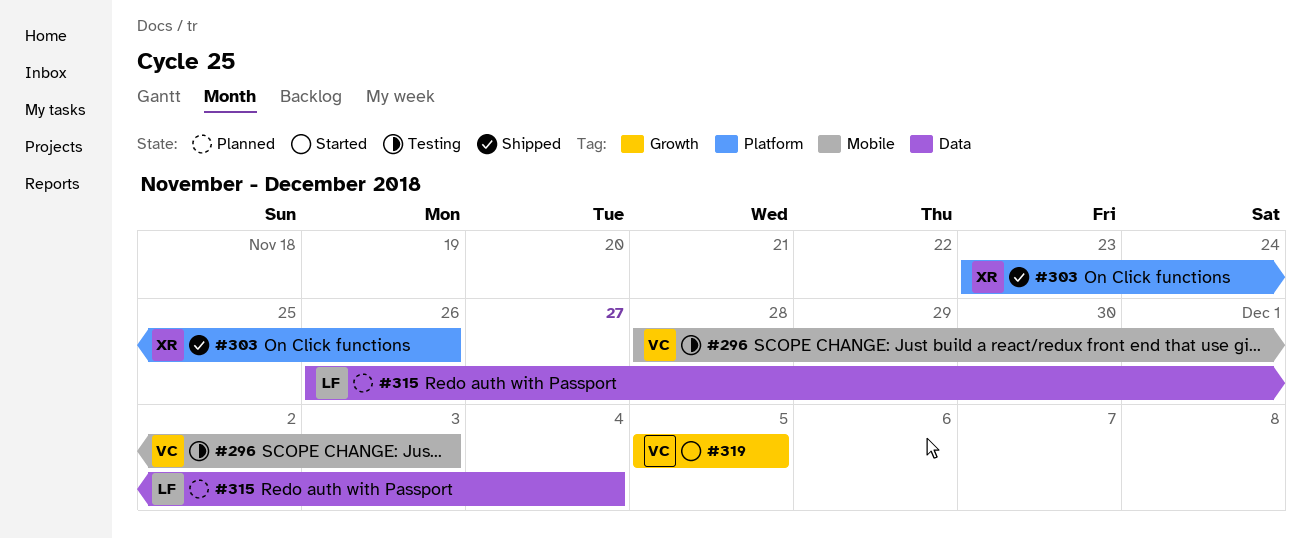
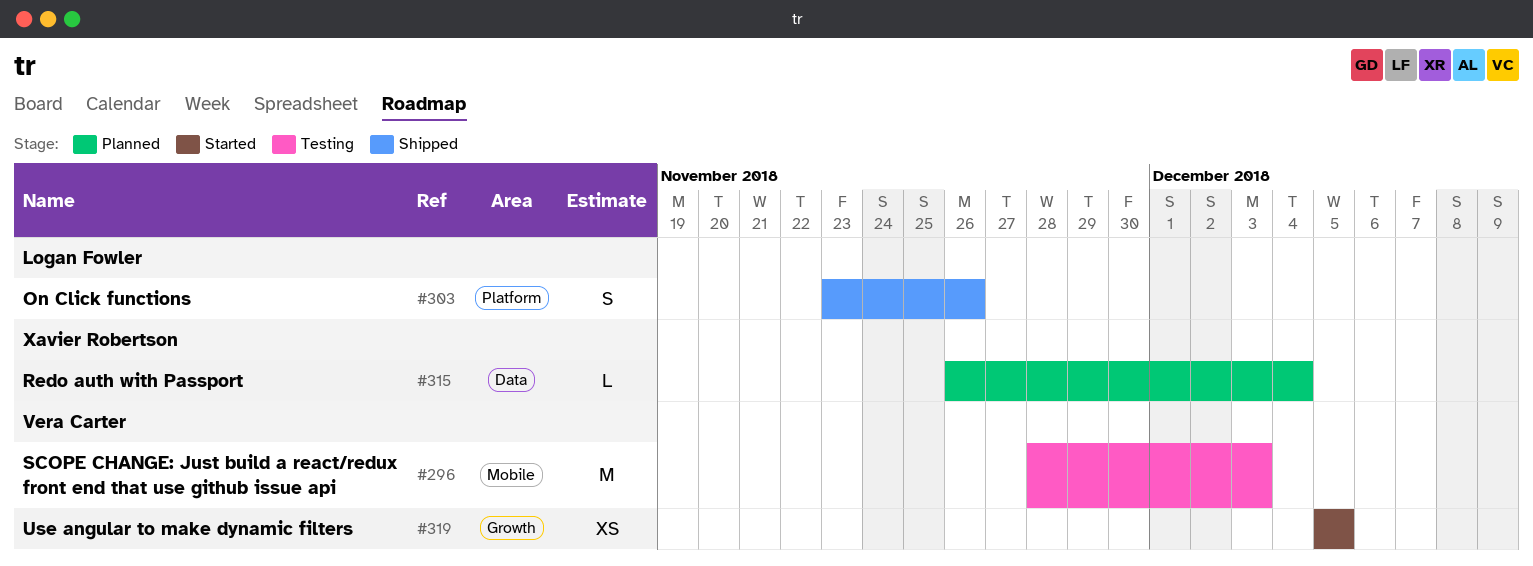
#303, owner: Xavier Robertson -> Logan Fowler
#315, owner: Logan Fowler -> Xavier Robertson

